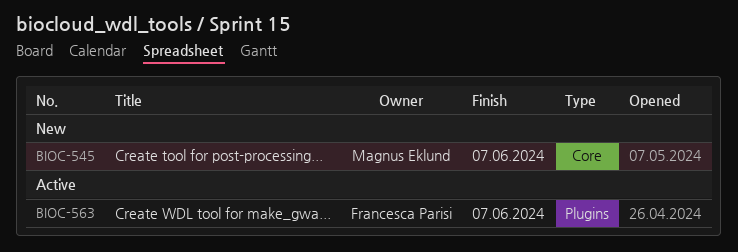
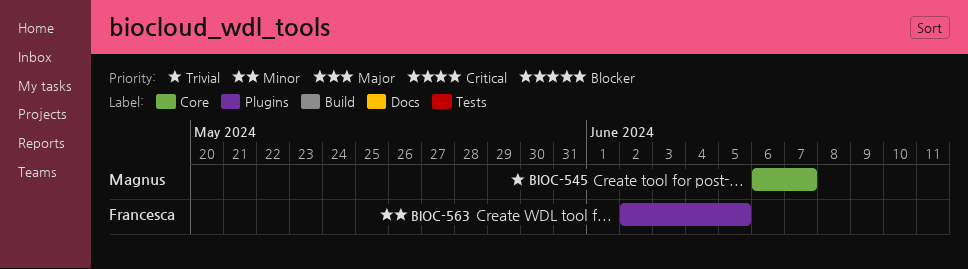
BIOC-563, due: Jun 7 -> Jun 5

